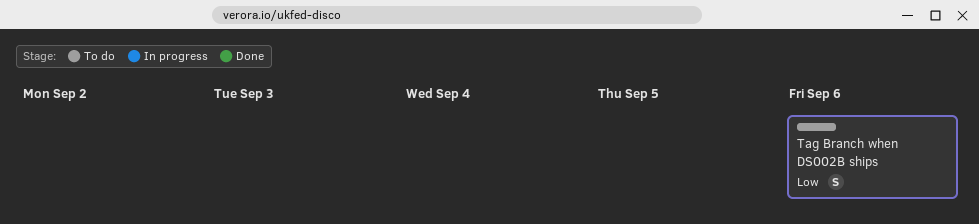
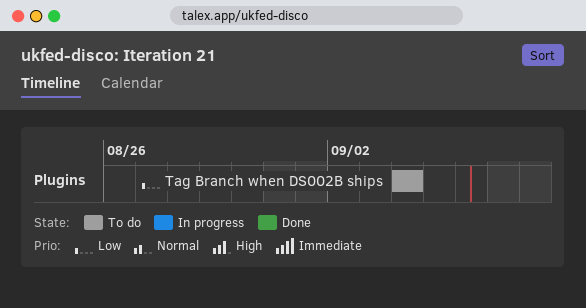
Tag Branch when DS002B ships, due: Sep 6 -> Sep 4

